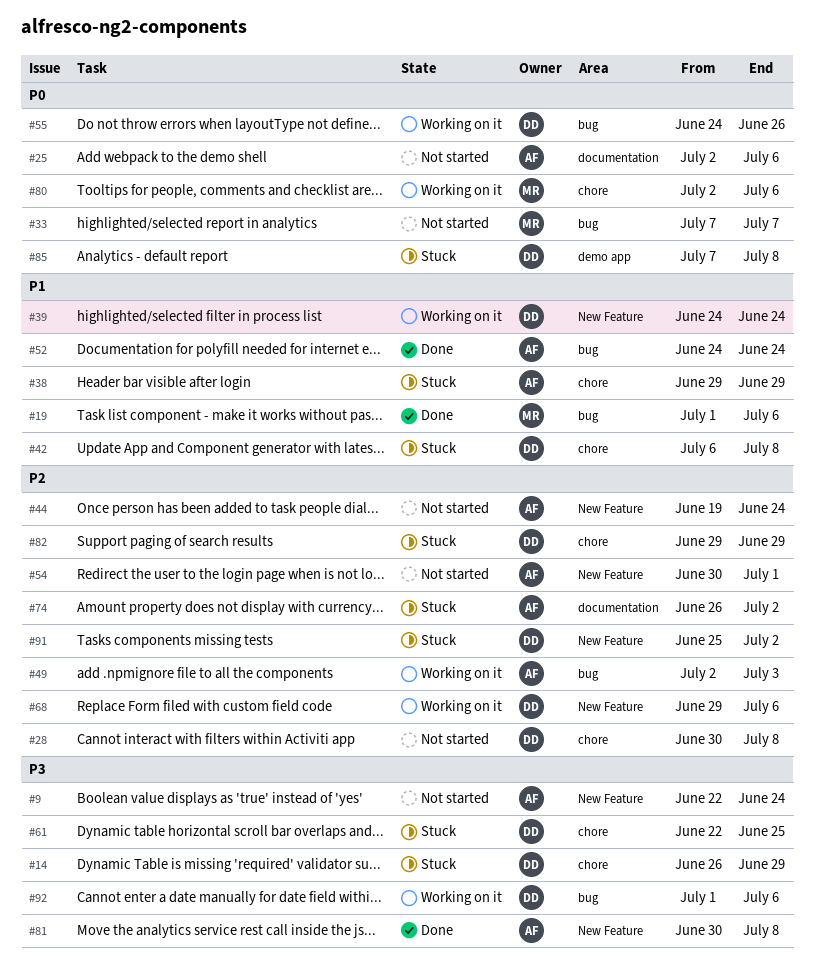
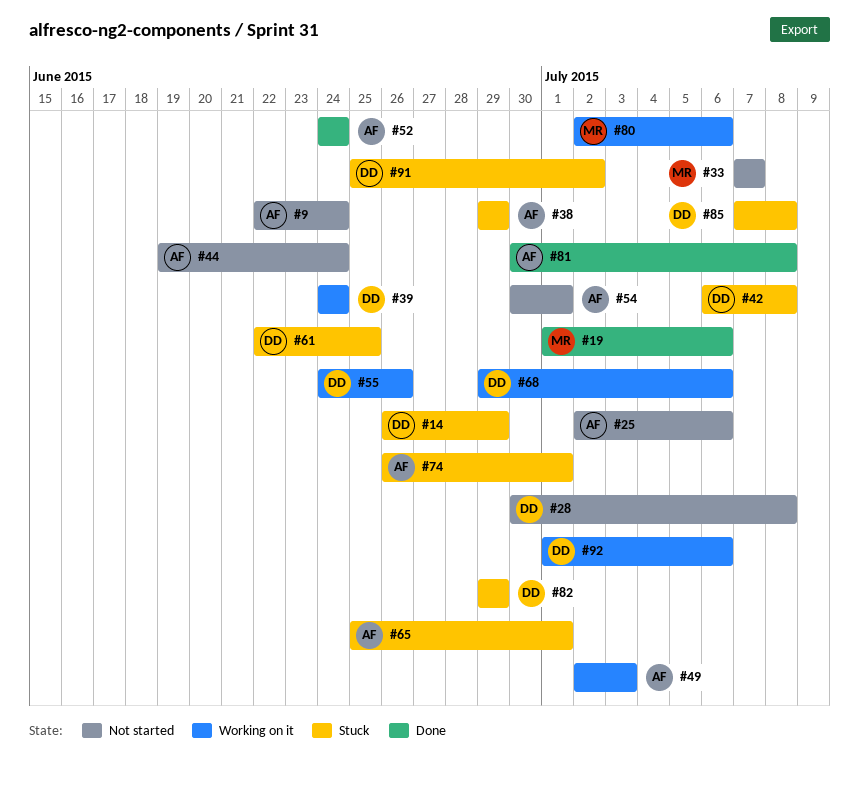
#65: none -> present
#74, due: Jul 2 -> Jul 1

